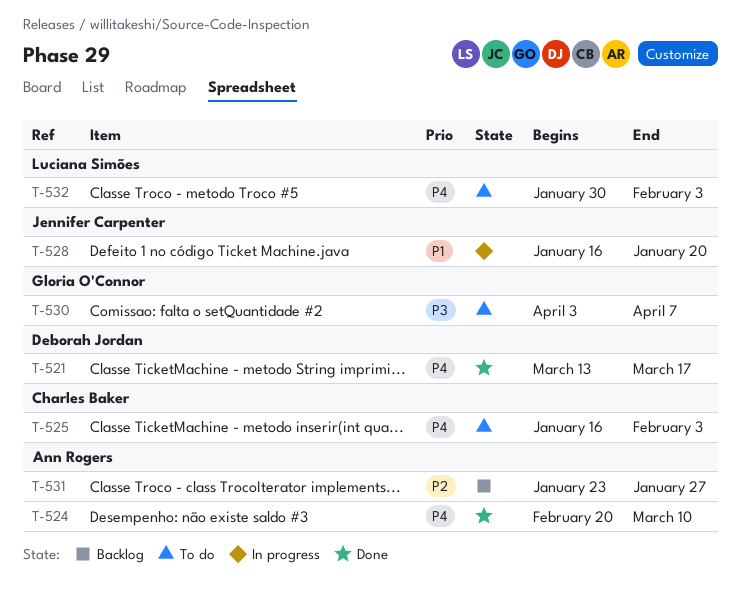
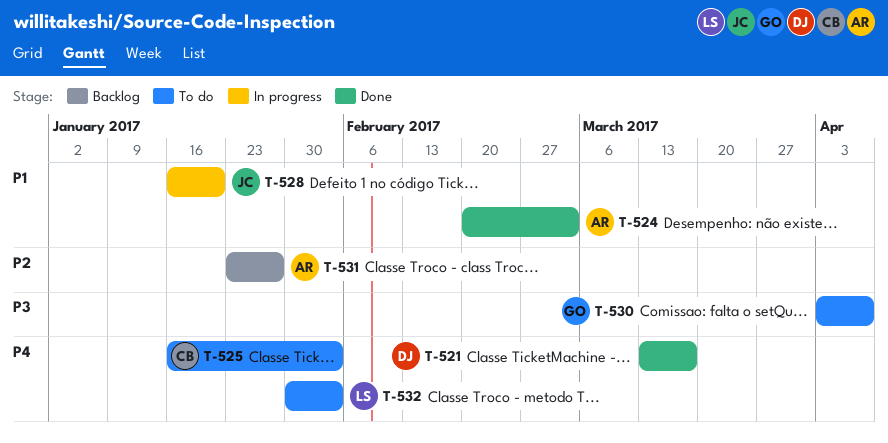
T-524, priority: P4 -> P1
T-524, due: Mar 10 -> Mar 3

